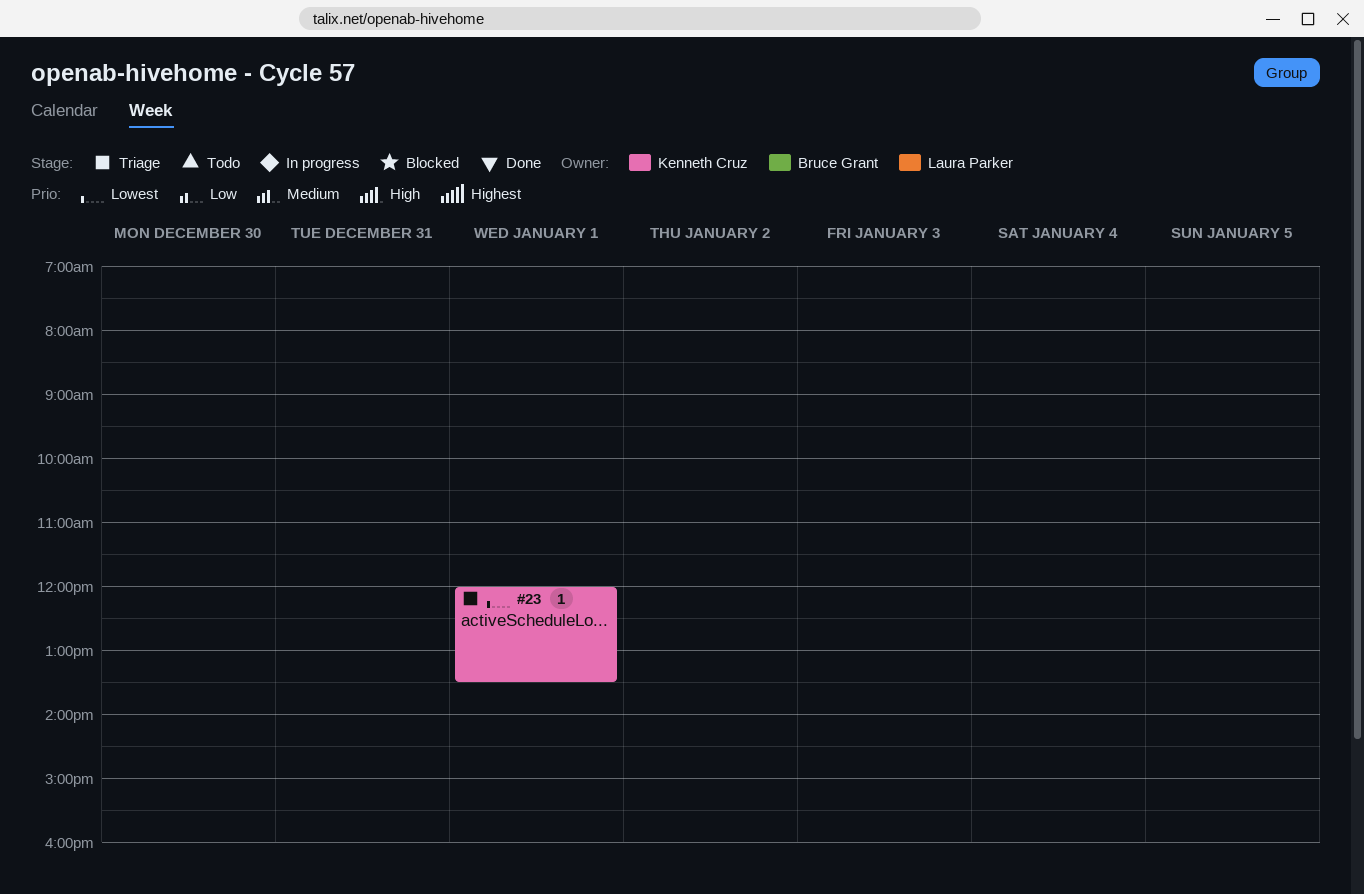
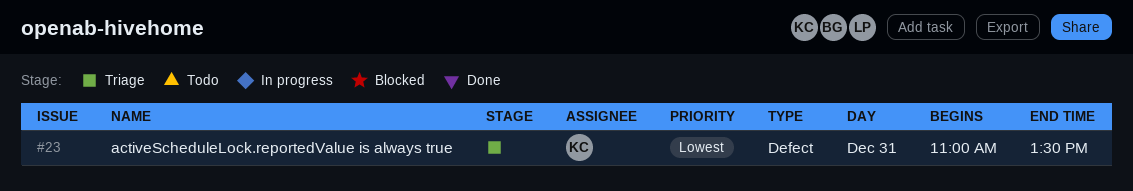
#23, day: Jan 1 -> Dec 31
#23, begins: 12:00 -> 11:00

